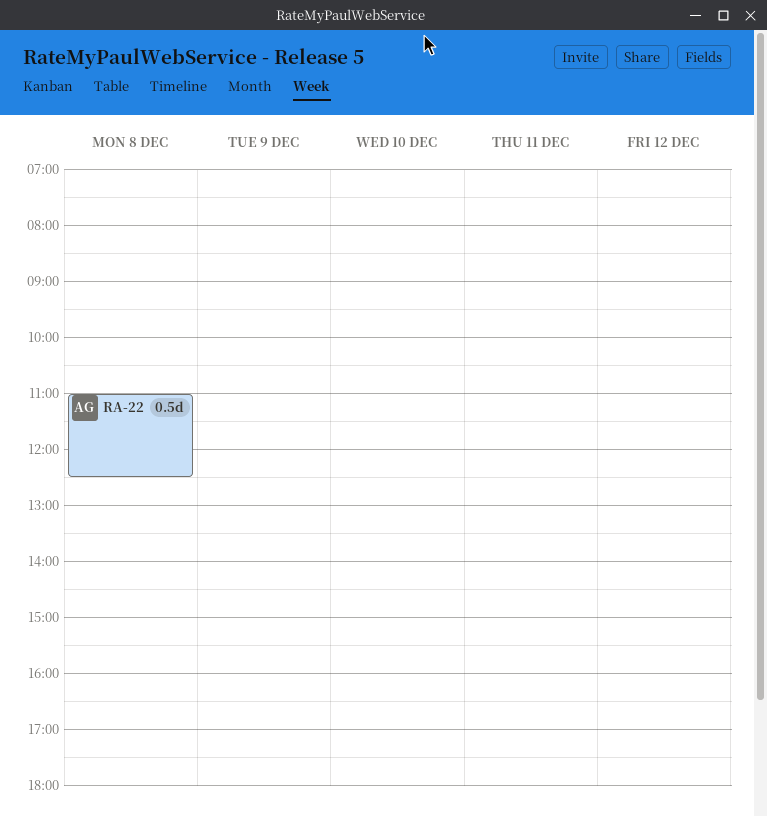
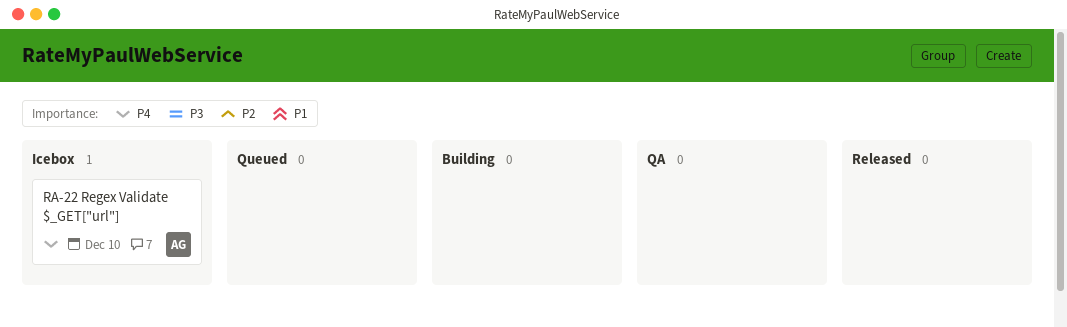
RA-22, day: Dec 8 -> Dec 10

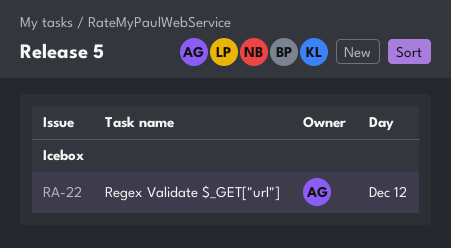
RA-22, day: Dec 10 -> Dec 12

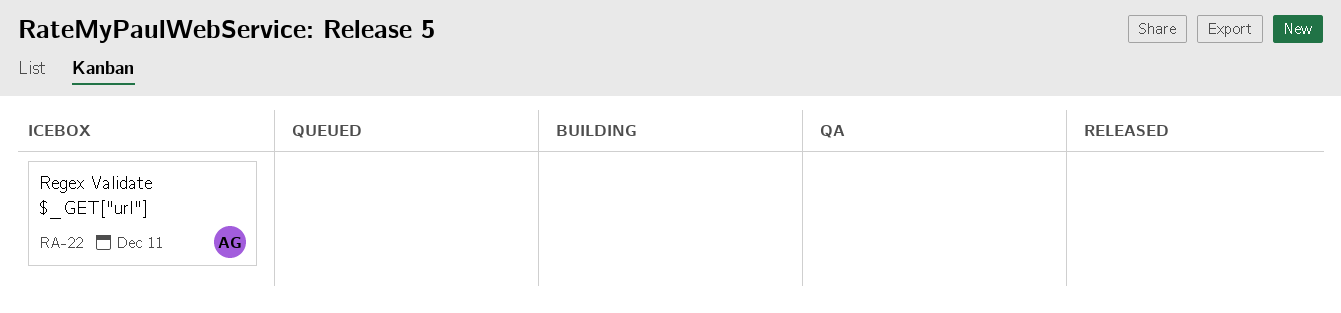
RA-22, day: Dec 12 -> Dec 11

